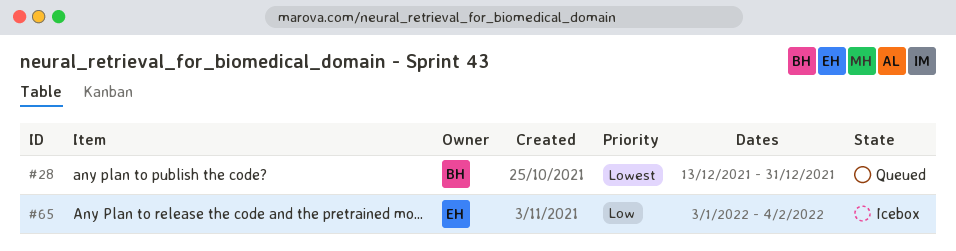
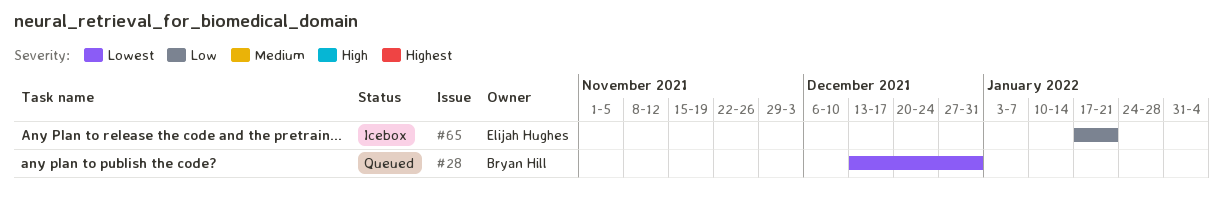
#65, start: Jan 3 -> Jan 17
#65, due: Feb 4 -> Jan 21

